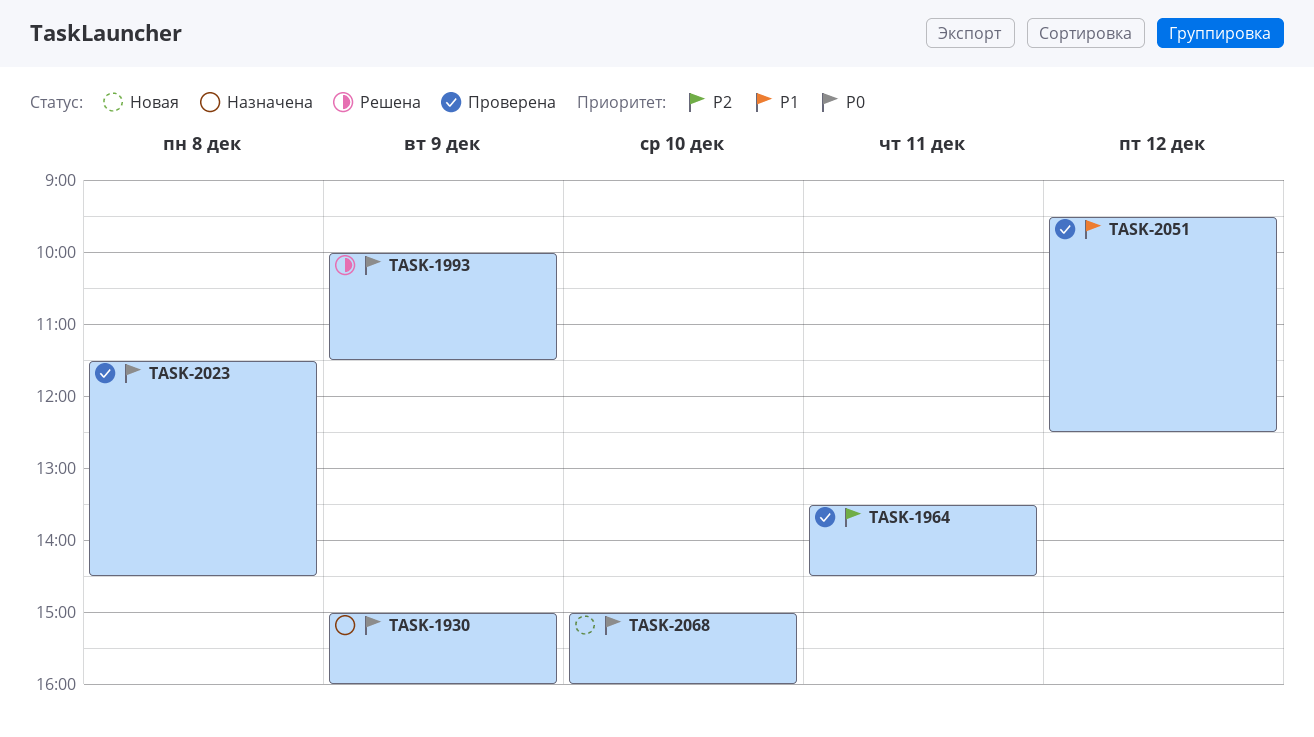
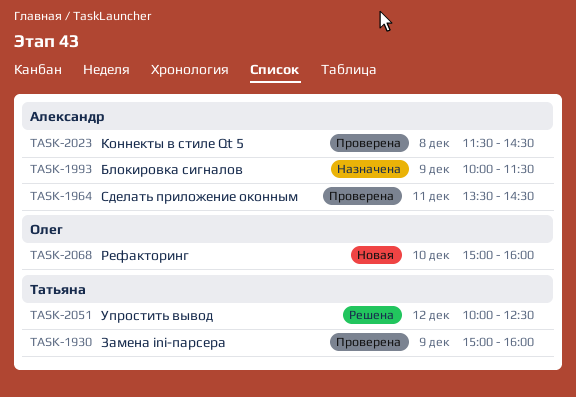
TASK-1930, status: Назначена -> Проверена
TASK-1993, status: Решена -> Назначена
TASK-2051, status: Проверена -> Решена
TASK-2051, begins: 09:30 -> 10:00

